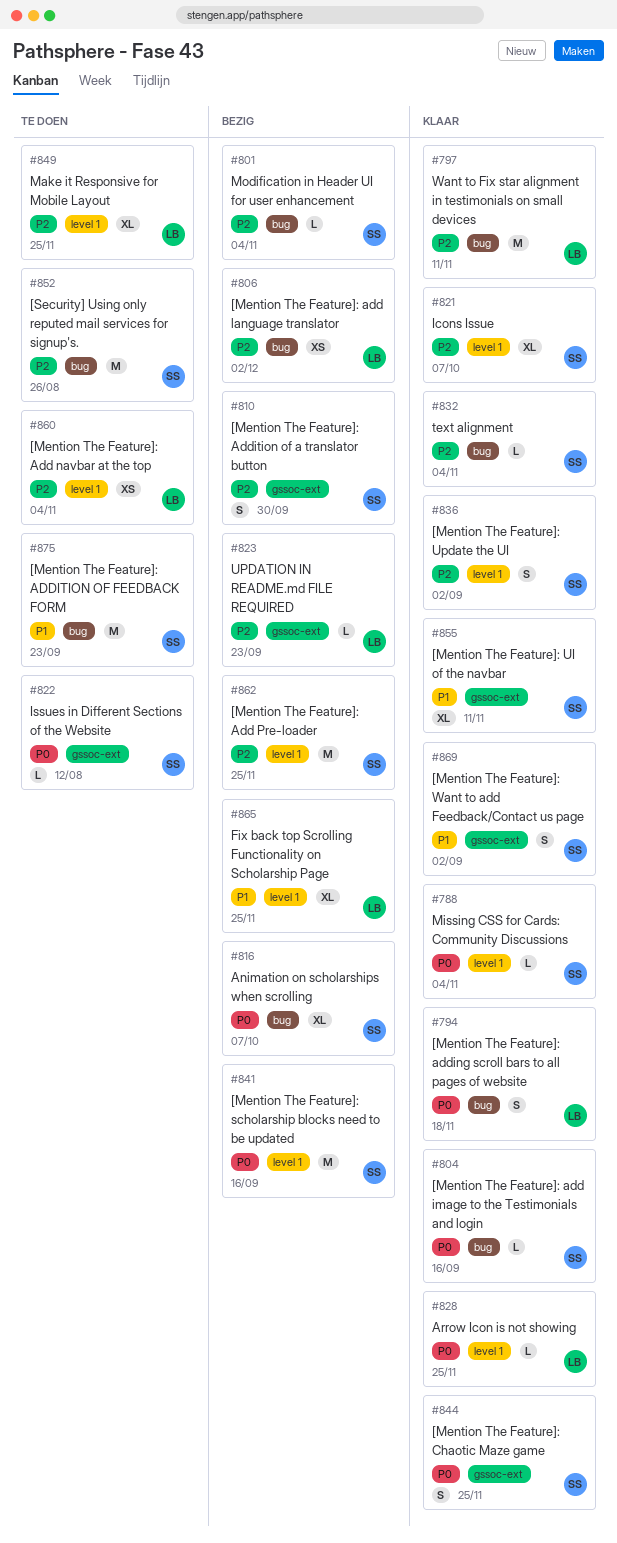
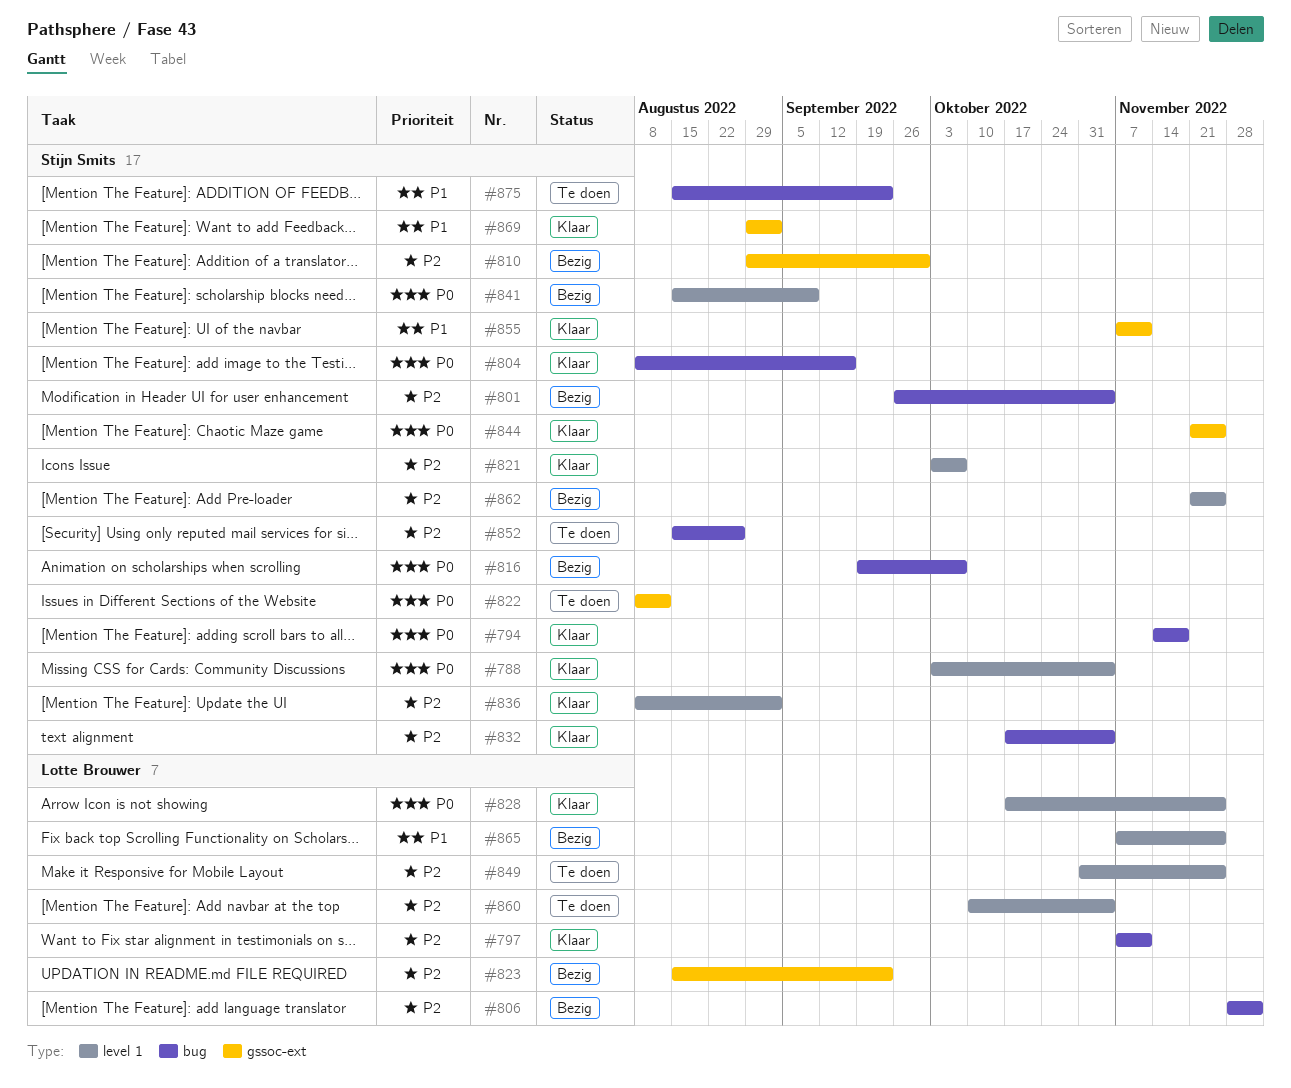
#794, owner: Lotte Brouwer -> Stijn Smits
#841, due: Sep 16 -> Sep 9

